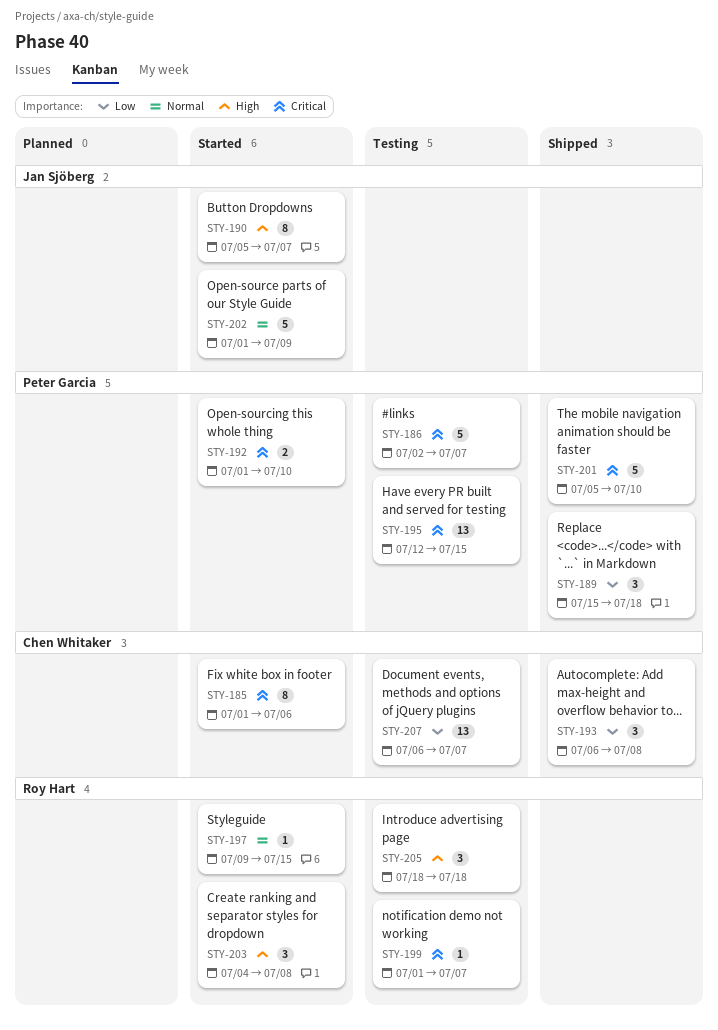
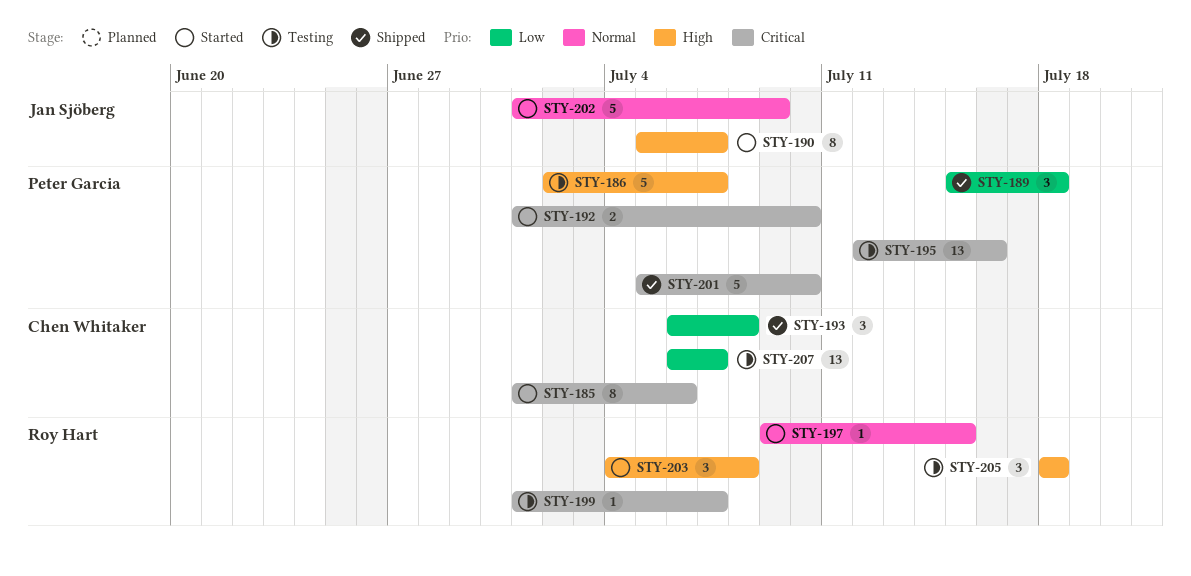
STY-186, priority: Critical -> High
STY-195, due: Jul 15 -> Jul 16

